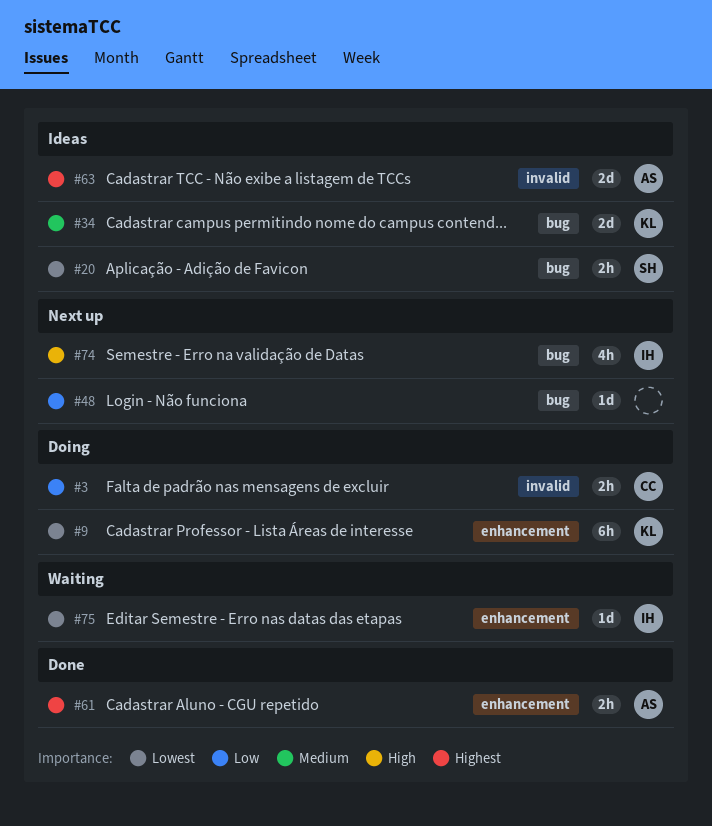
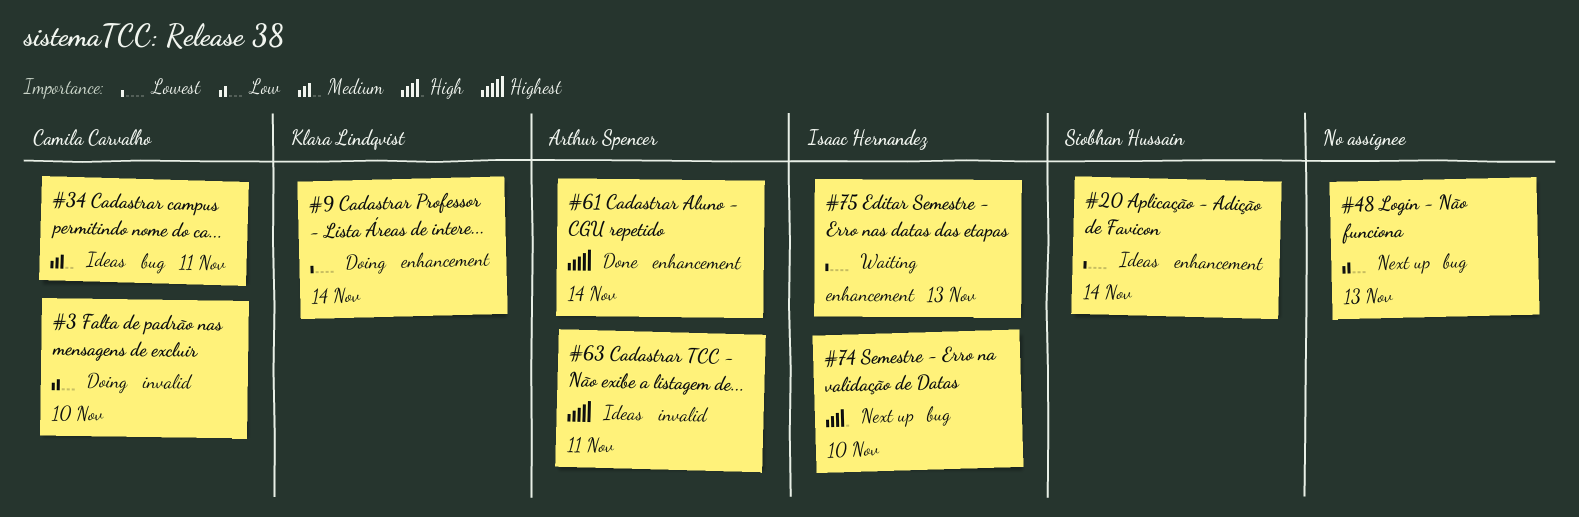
#20, label: bug -> enhancement
#34, owner: Klara Lindqvist -> Camila Carvalho

